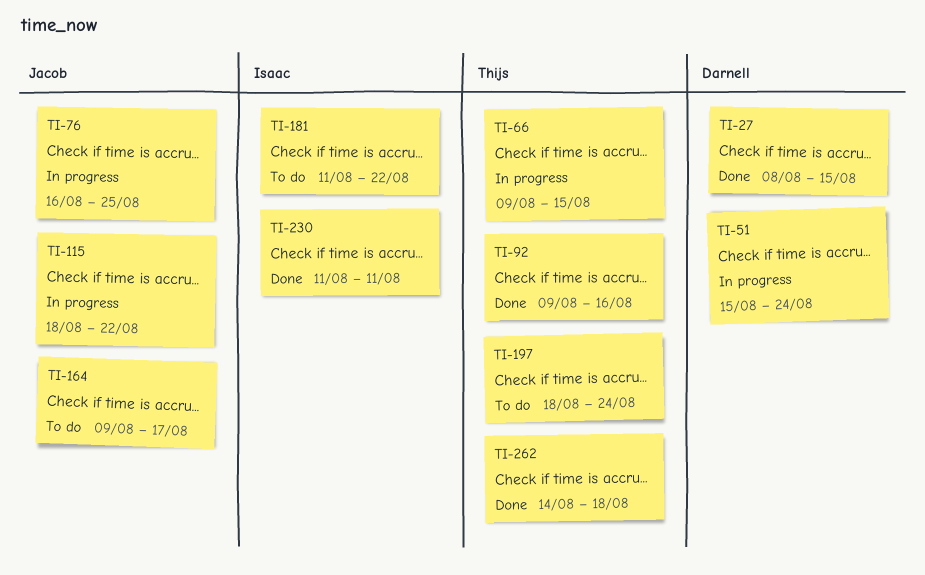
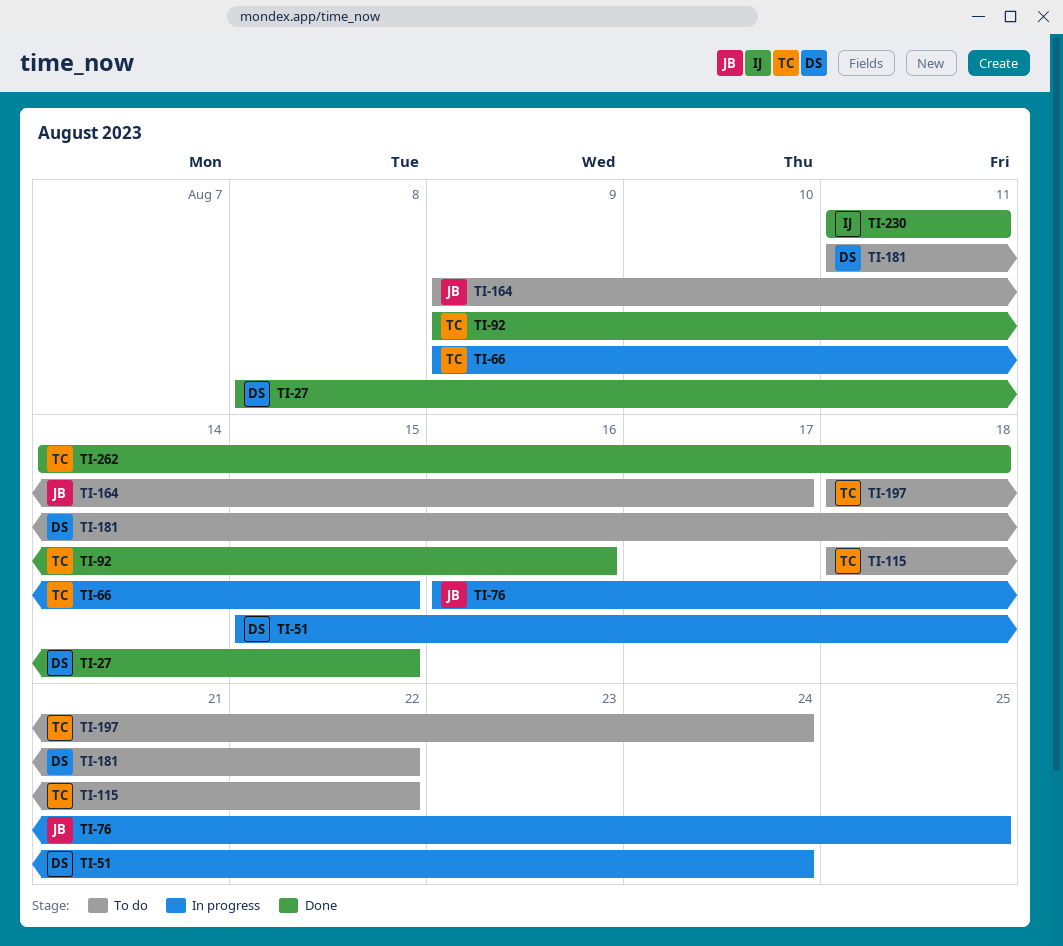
TI-115, status: In progress -> To do
TI-115, owner: Jacob -> Thijs
TI-181, owner: Isaac -> Darnell

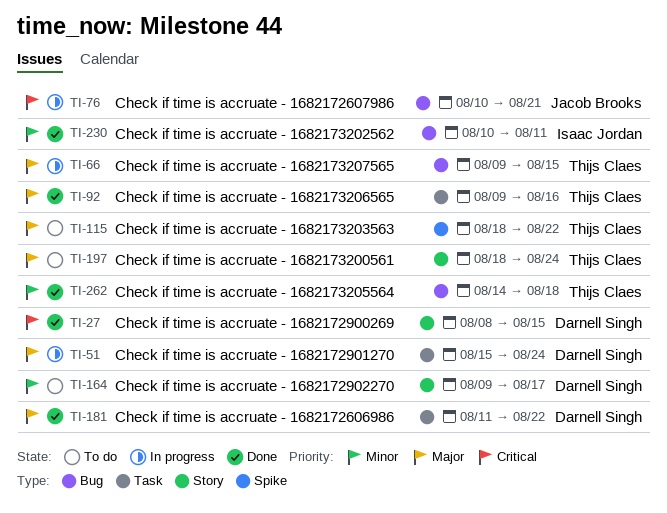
TI-76, start: Aug 16 -> Aug 10
TI-76, due: Aug 25 -> Aug 21
TI-164, owner: Jacob Brooks -> Darnell Singh
TI-181, status: To do -> Done
TI-230, start: Aug 11 -> Aug 10

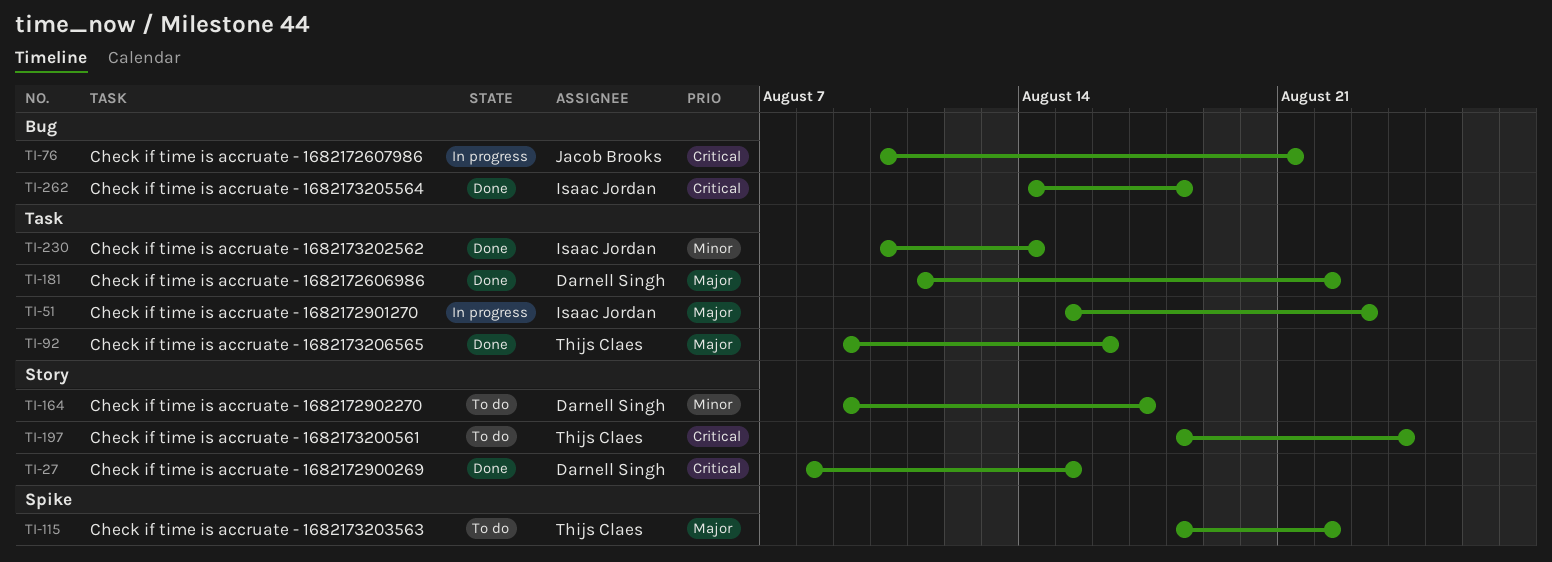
TI-51, owner: Darnell Singh -> Isaac Jordan
TI-51, due: Aug 24 -> Aug 23
TI-66: present -> none
TI-197, priority: Major -> Critical
TI-230, label: Bug -> Task
TI-230, due: Aug 11 -> Aug 14
TI-262, owner: Thijs Claes -> Isaac Jordan
TI-262, priority: Minor -> Critical

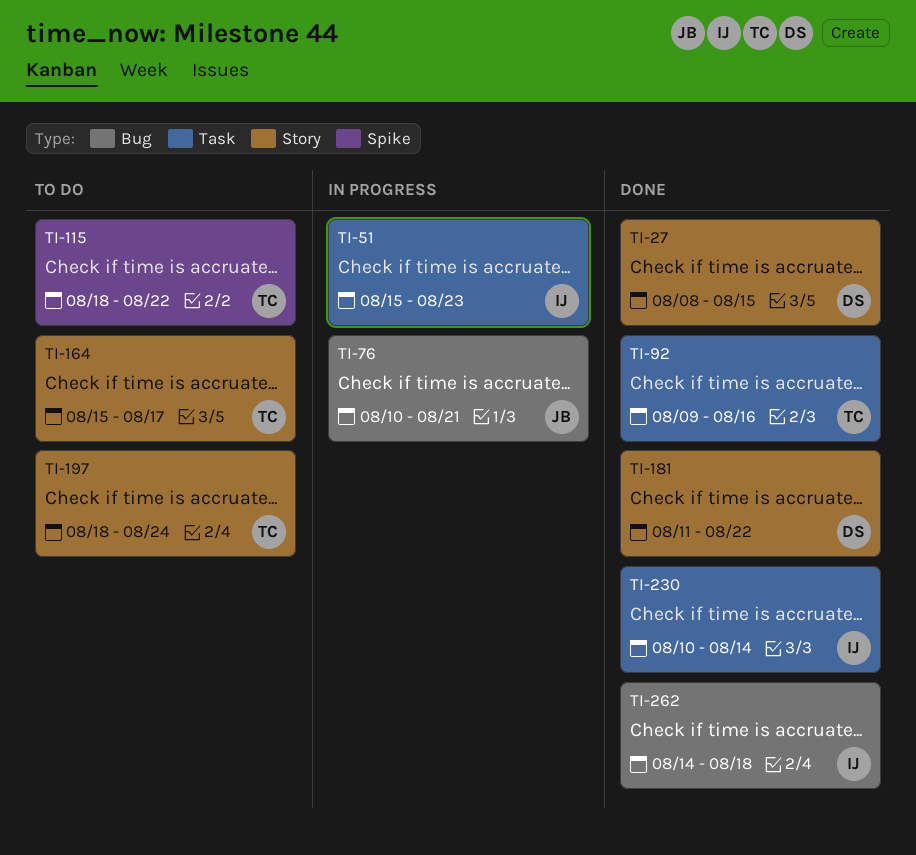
TI-164, owner: Darnell Singh -> Thijs Claes
TI-164, start: Aug 9 -> Aug 15
TI-181, label: Task -> Story

